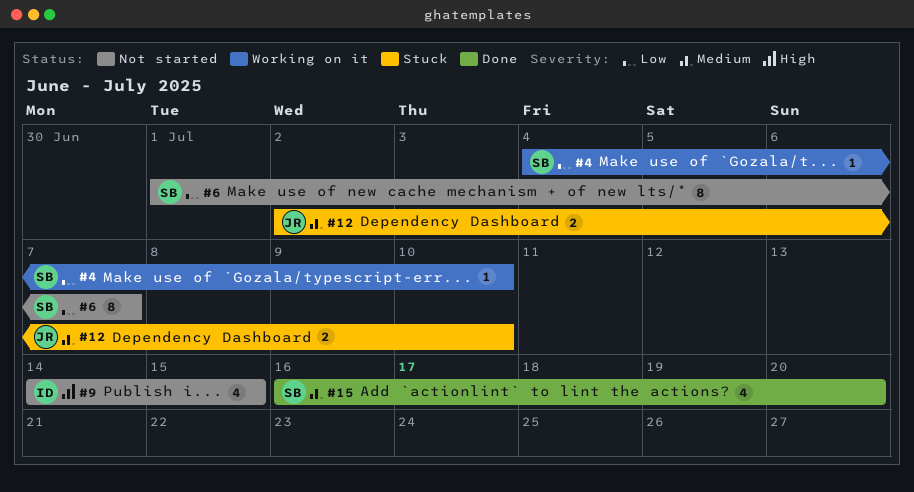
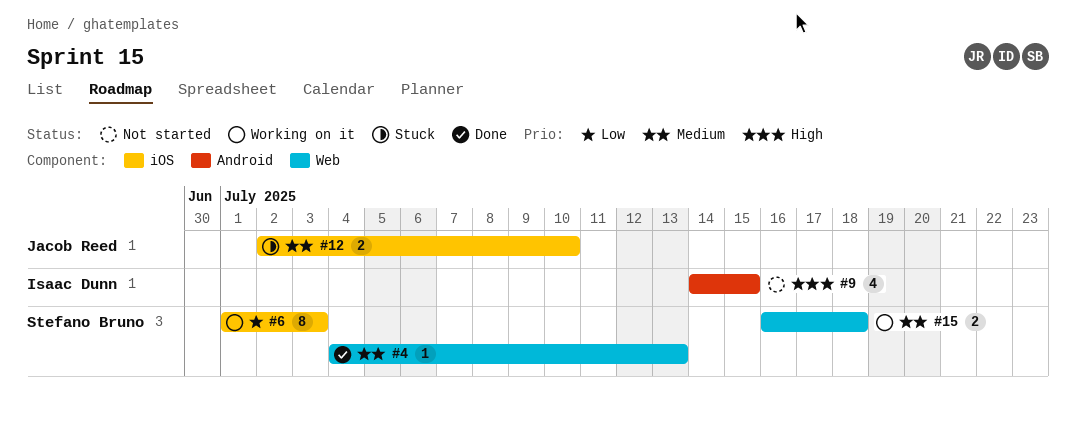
#4, status: Working on it -> Done
#4, priority: Low -> Medium
#4, due: Jul 10 -> Jul 13
#6, status: Not started -> Working on it
#6, due: Jul 7 -> Jul 3
#15, status: Done -> Working on it
#15, estimate: 4 -> 2
#15, due: Jul 20 -> Jul 18

